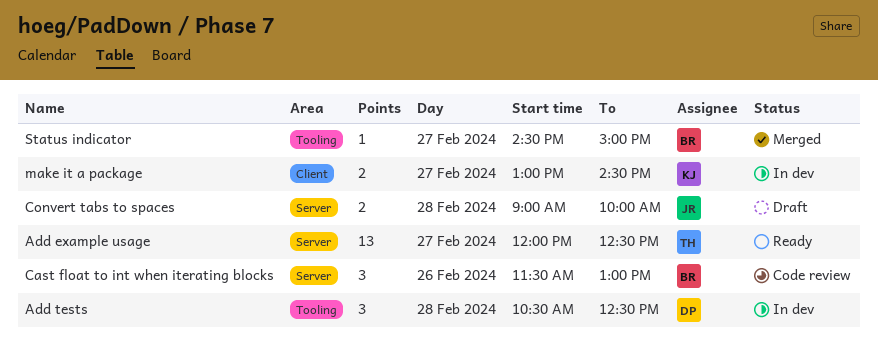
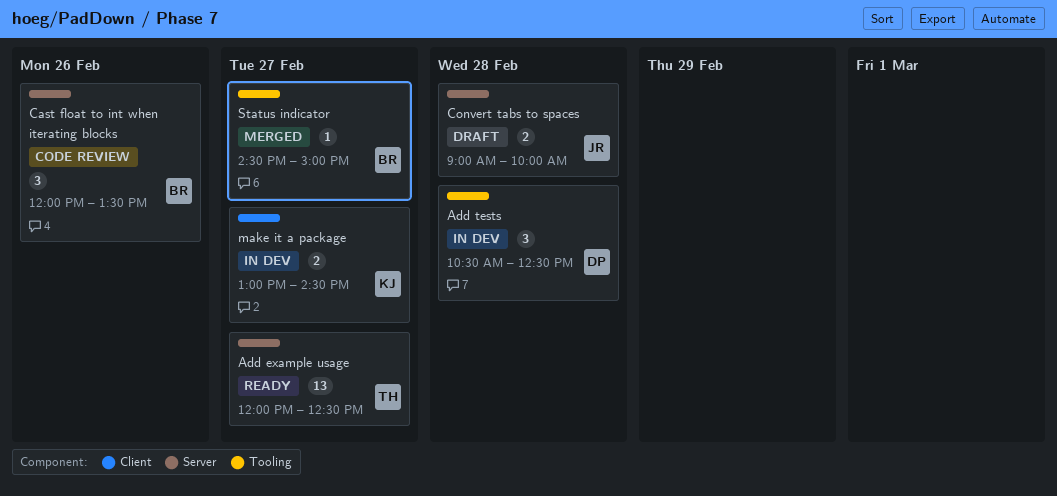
Cast float to int when iterating blocks, begins: 11:30 -> 12:00
Cast float to int when iterating blocks, ends: 13:00 -> 13:30

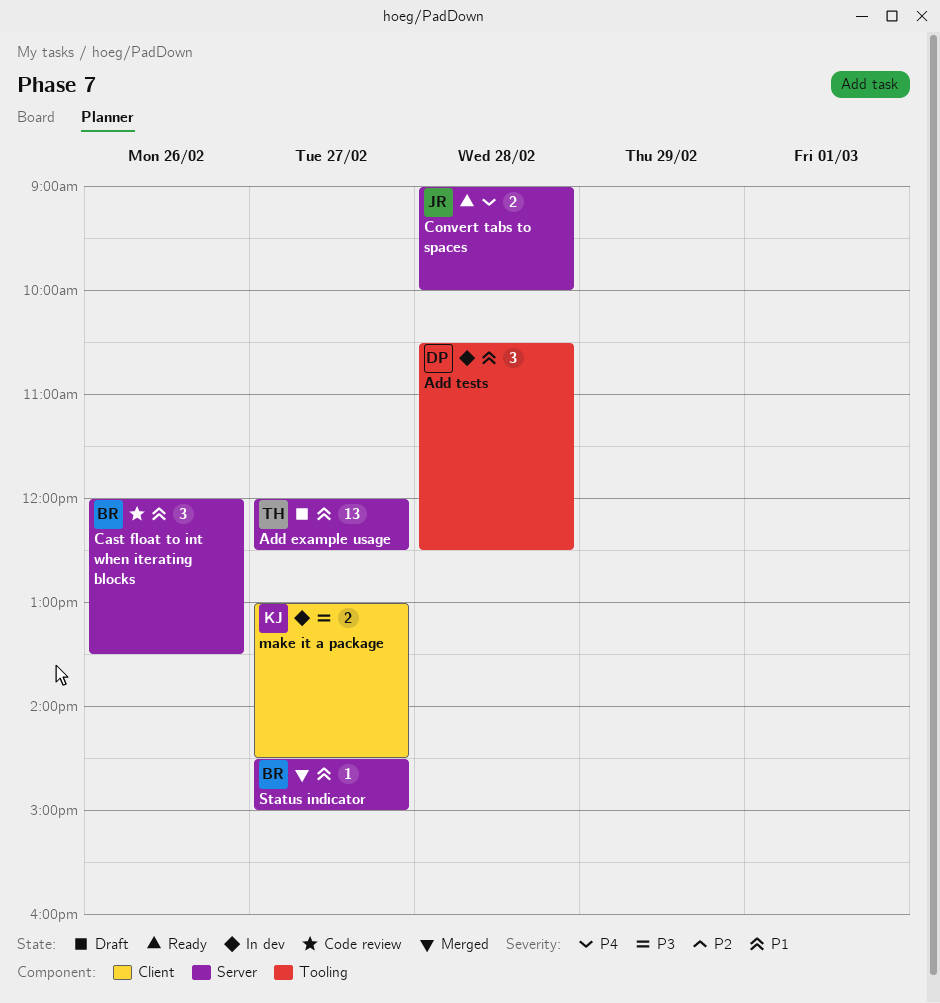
Add example usage, status: Ready -> Draft
Convert tabs to spaces, status: Draft -> Ready
Status indicator, label: Tooling -> Server

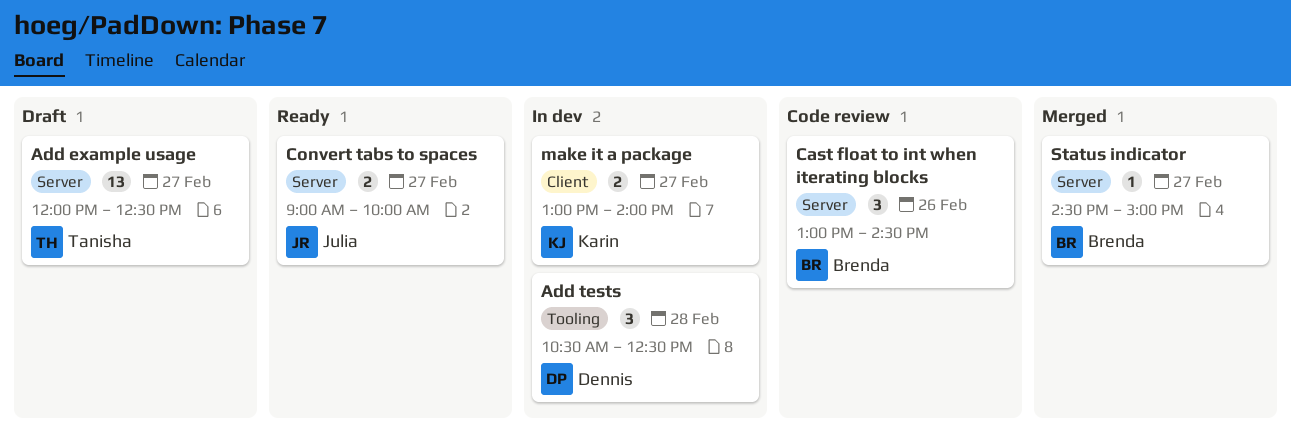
Cast float to int when iterating blocks, begins: 12:00 -> 13:00
Cast float to int when iterating blocks, ends: 13:30 -> 14:30
Convert tabs to spaces, day: Feb 28 -> Feb 27
make it a package, ends: 14:30 -> 14:00

